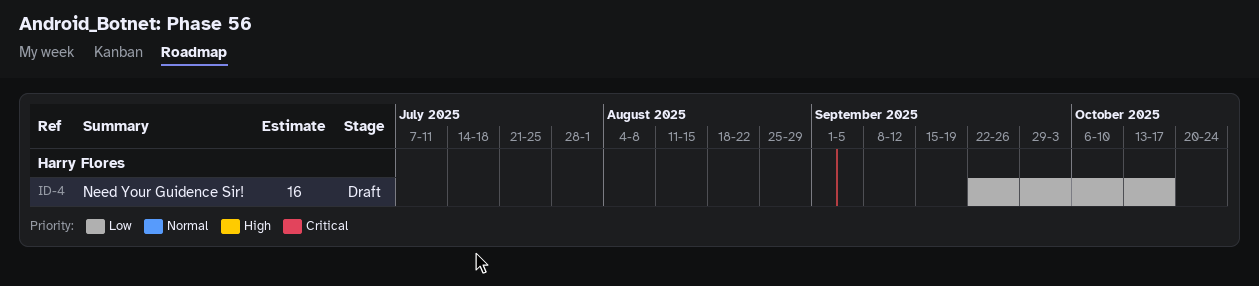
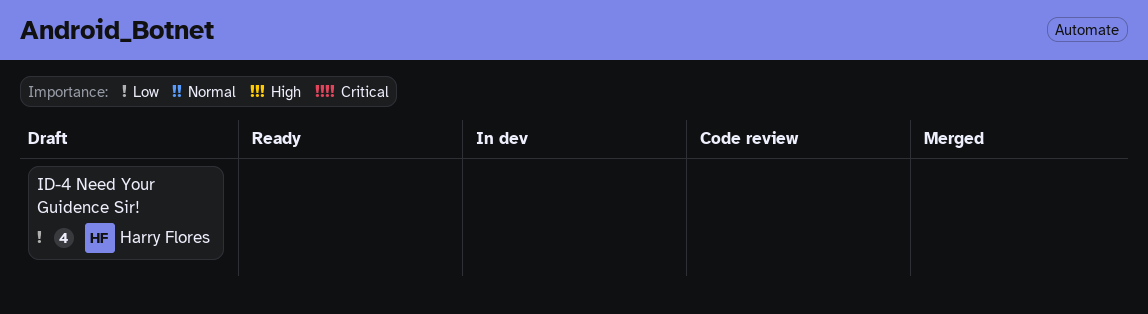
ID-4, estimate: 16 -> 4

